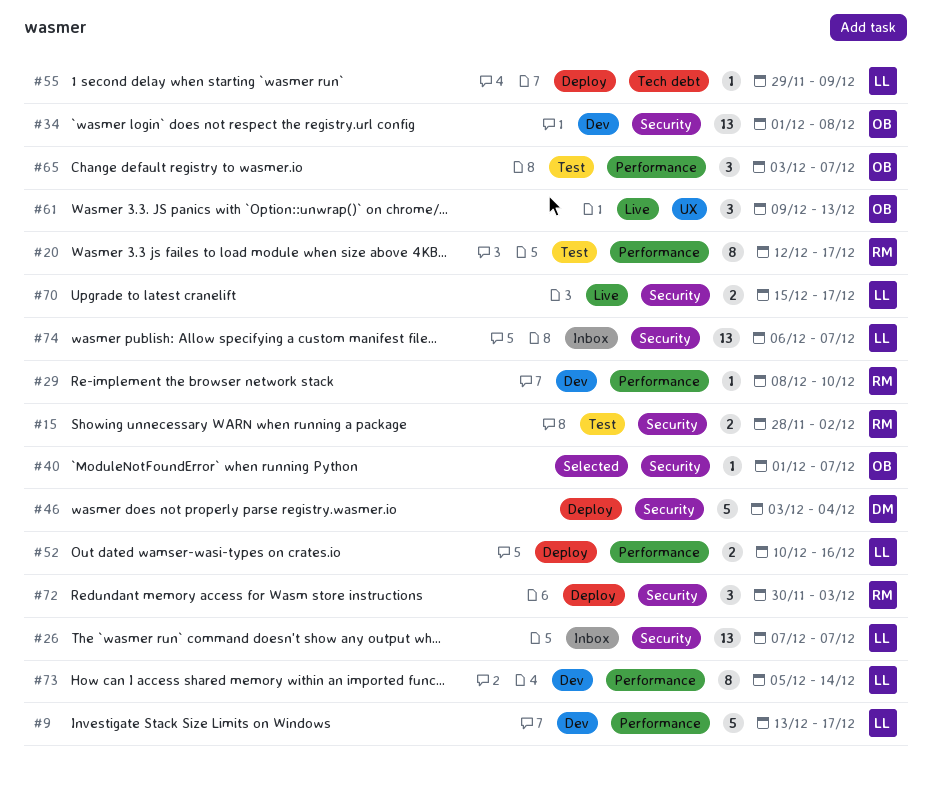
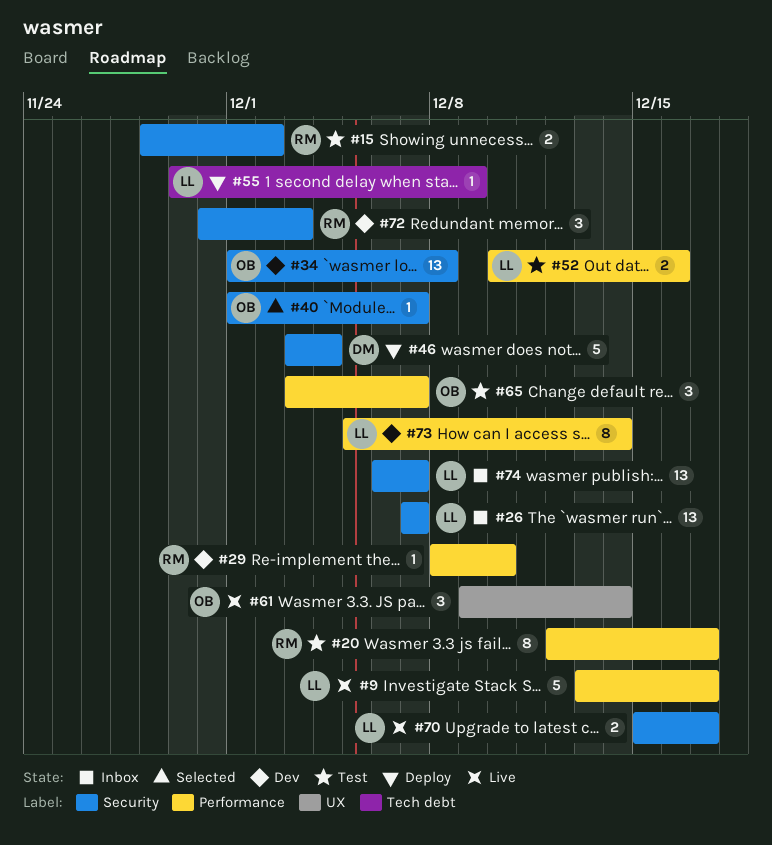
#9, status: Dev -> Live
#52, status: Deploy -> Test
#61, due: Dec 13 -> Dec 14
#72, status: Deploy -> Dev

